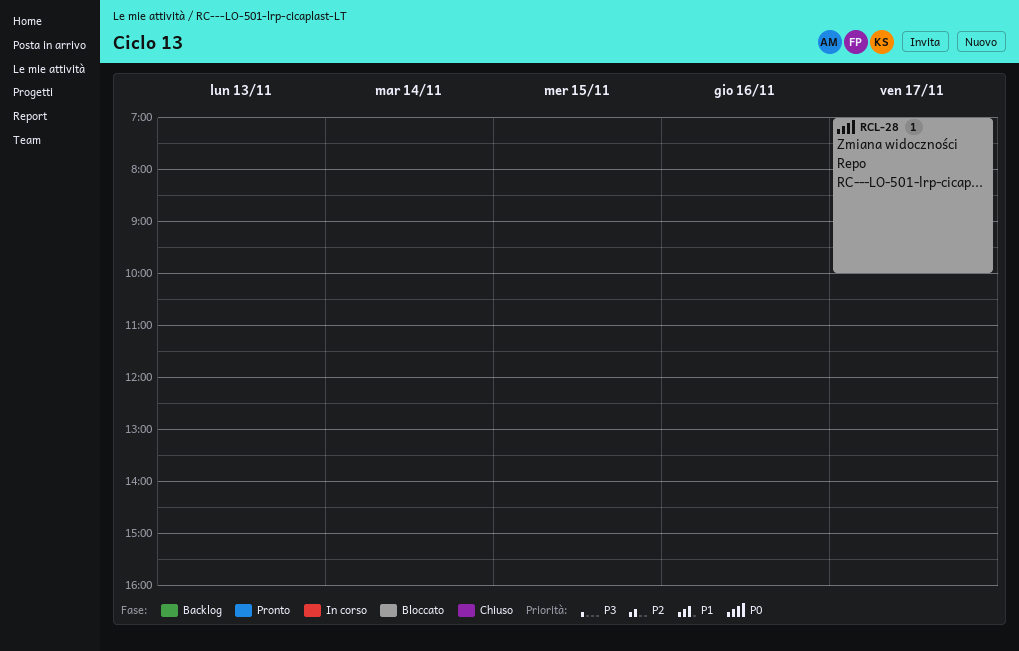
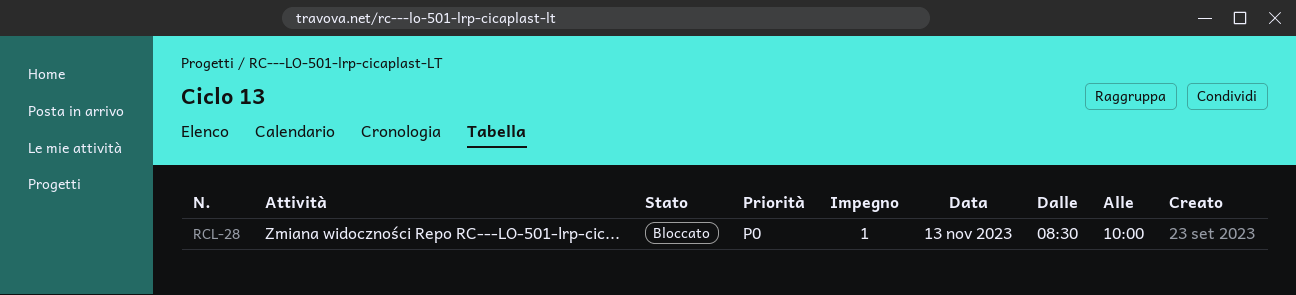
RCL-28, day: Nov 17 -> Nov 13
RCL-28, begins: 07:00 -> 08:30

